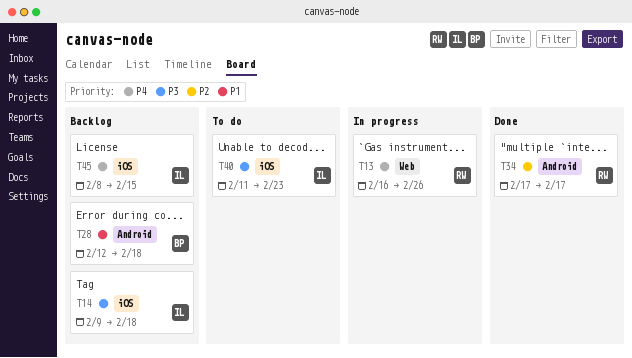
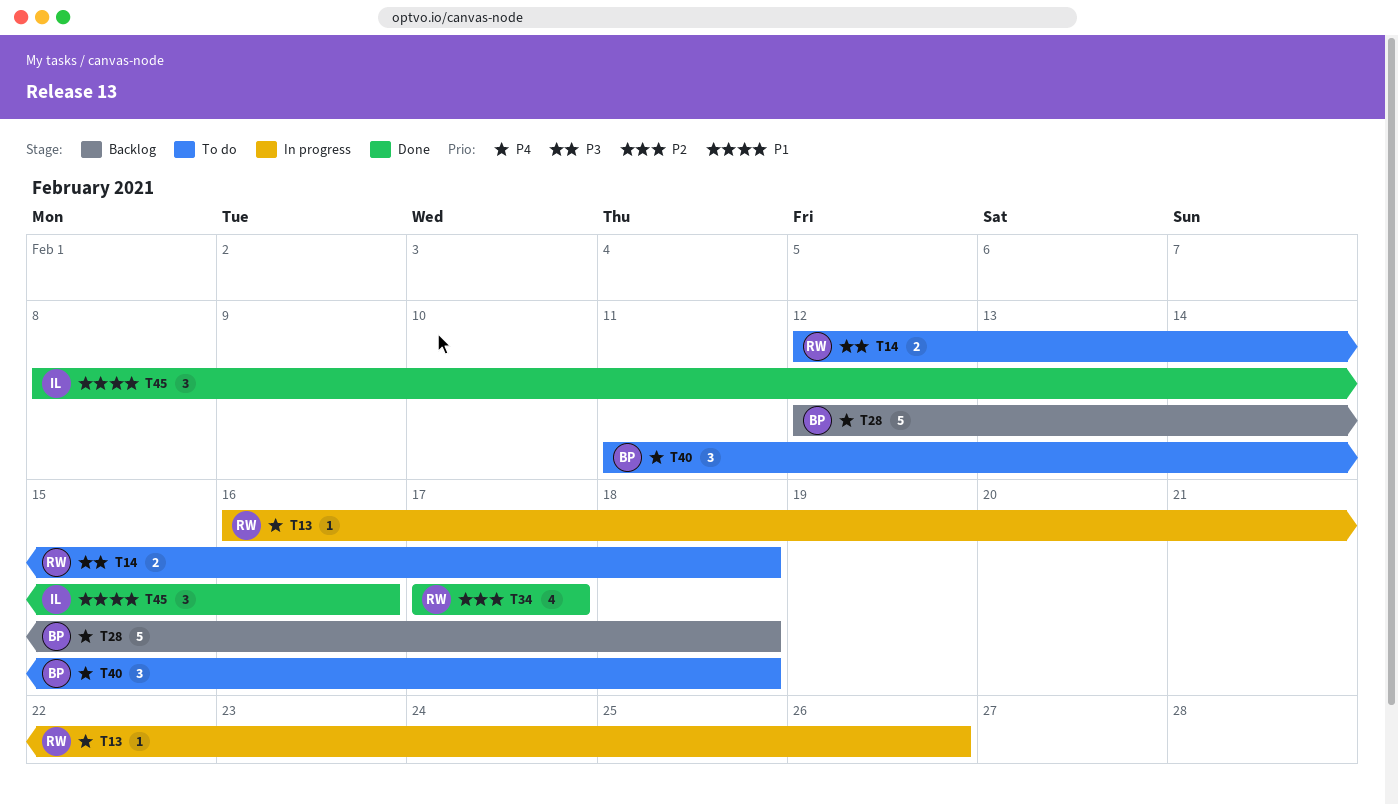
T14, status: Backlog -> To do
T14, owner: IL -> RW
T14, start: Feb 9 -> Feb 12
T28, priority: P1 -> P4
T40, owner: IL -> BP
T40, priority: P3 -> P4
T40, due: Feb 23 -> Feb 18
T45, status: Backlog -> Done
T45, priority: P4 -> P1
T45, due: Feb 15 -> Feb 16

